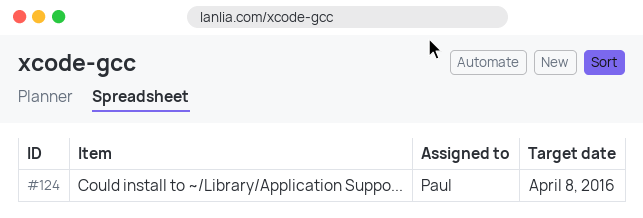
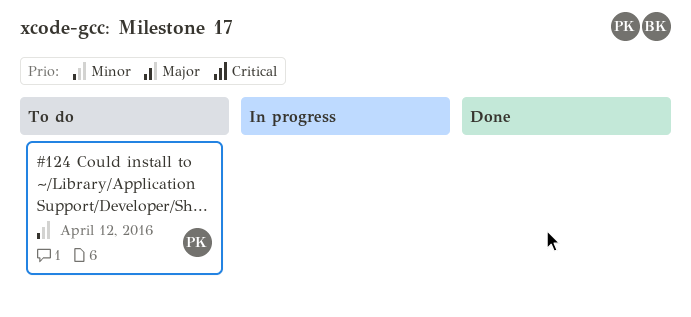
#124, due: Apr 8 -> Apr 12

